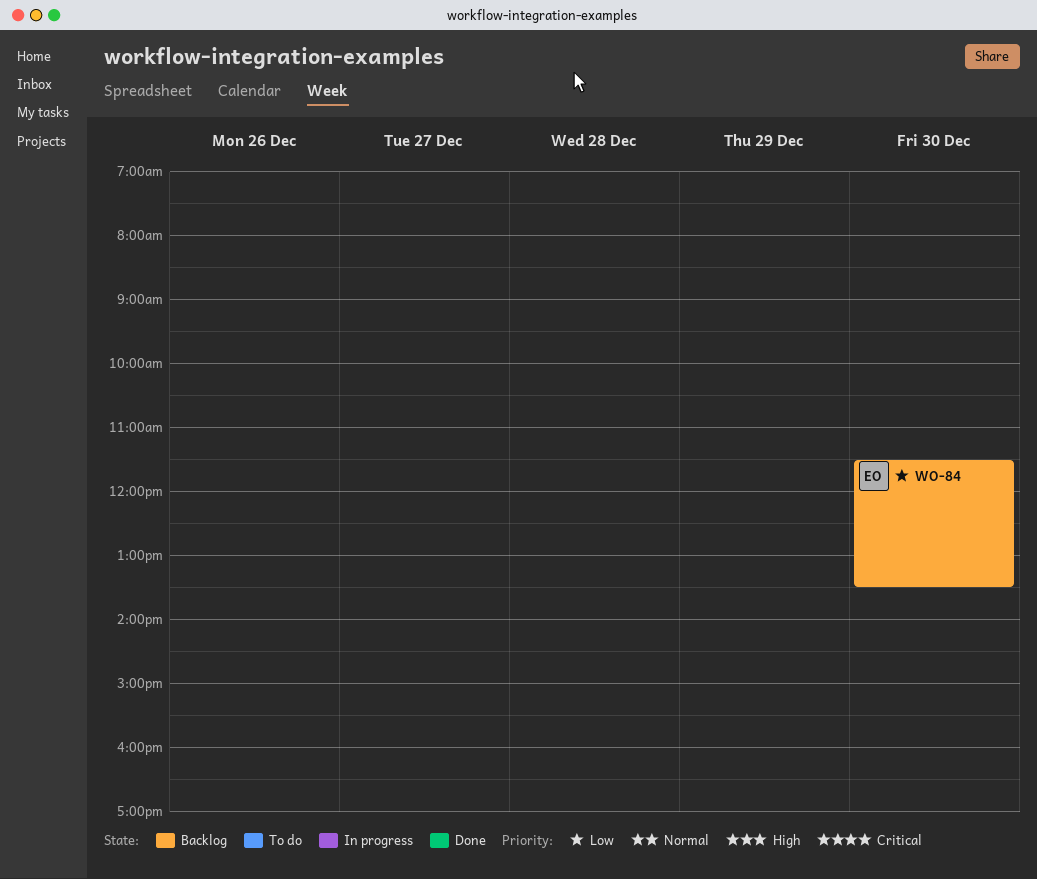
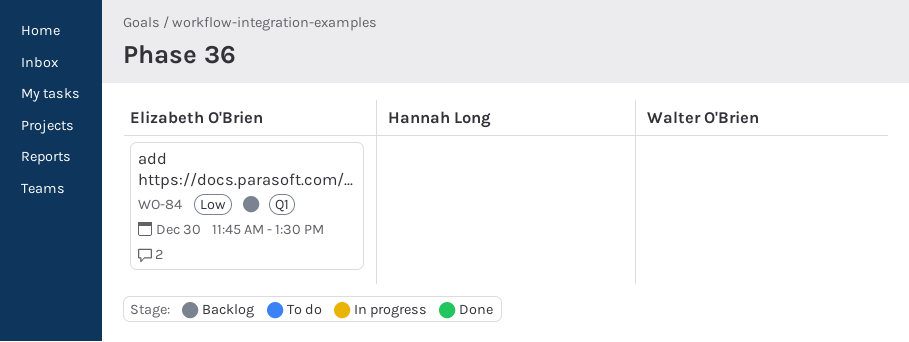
WO-84, begins: 11:30 -> 11:45

